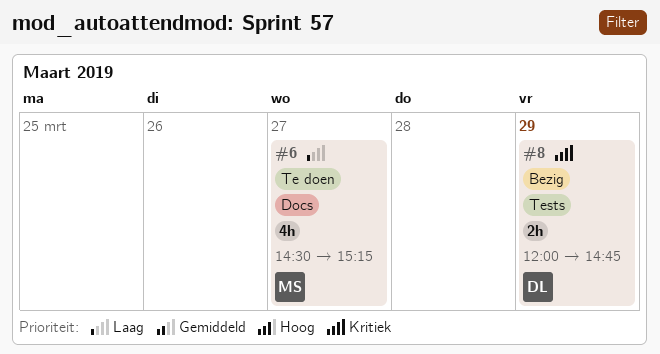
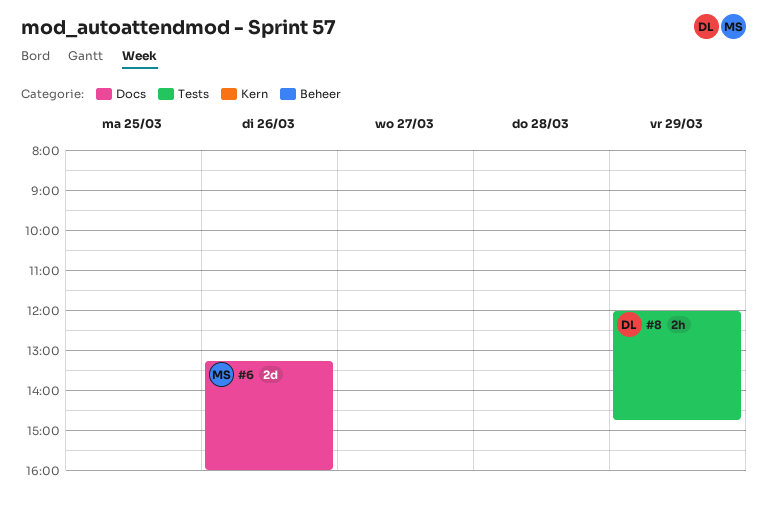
#6, estimate: 4h -> 2d
#6, day: Mar 27 -> Mar 26
#6, begins: 14:30 -> 13:15
#6, ends: 15:15 -> 16:00

